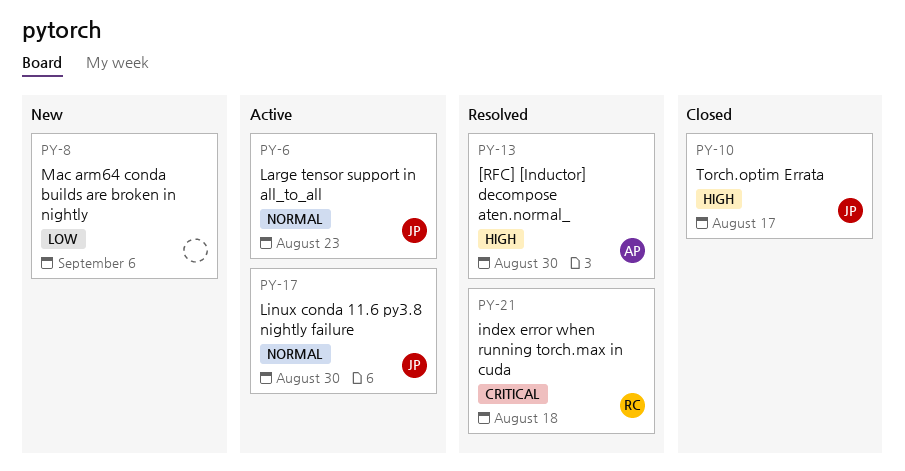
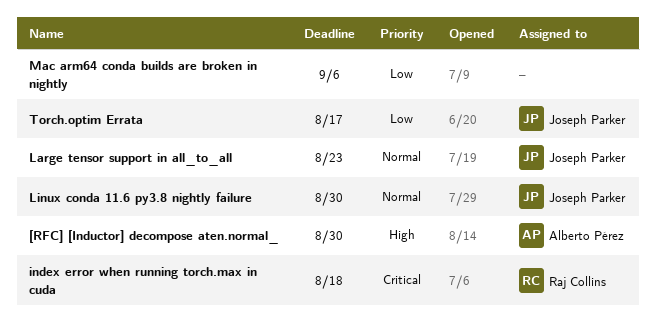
Torch.optim Errata, priority: High -> Low

